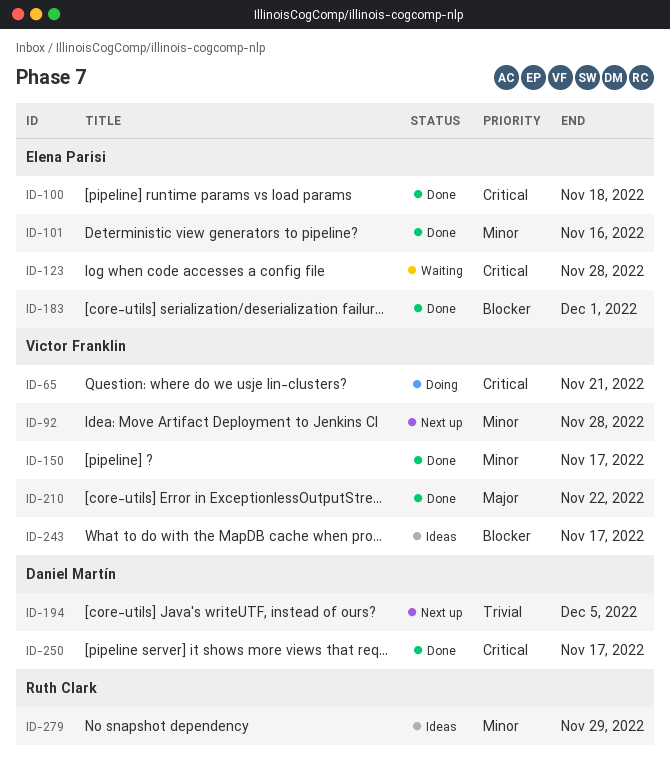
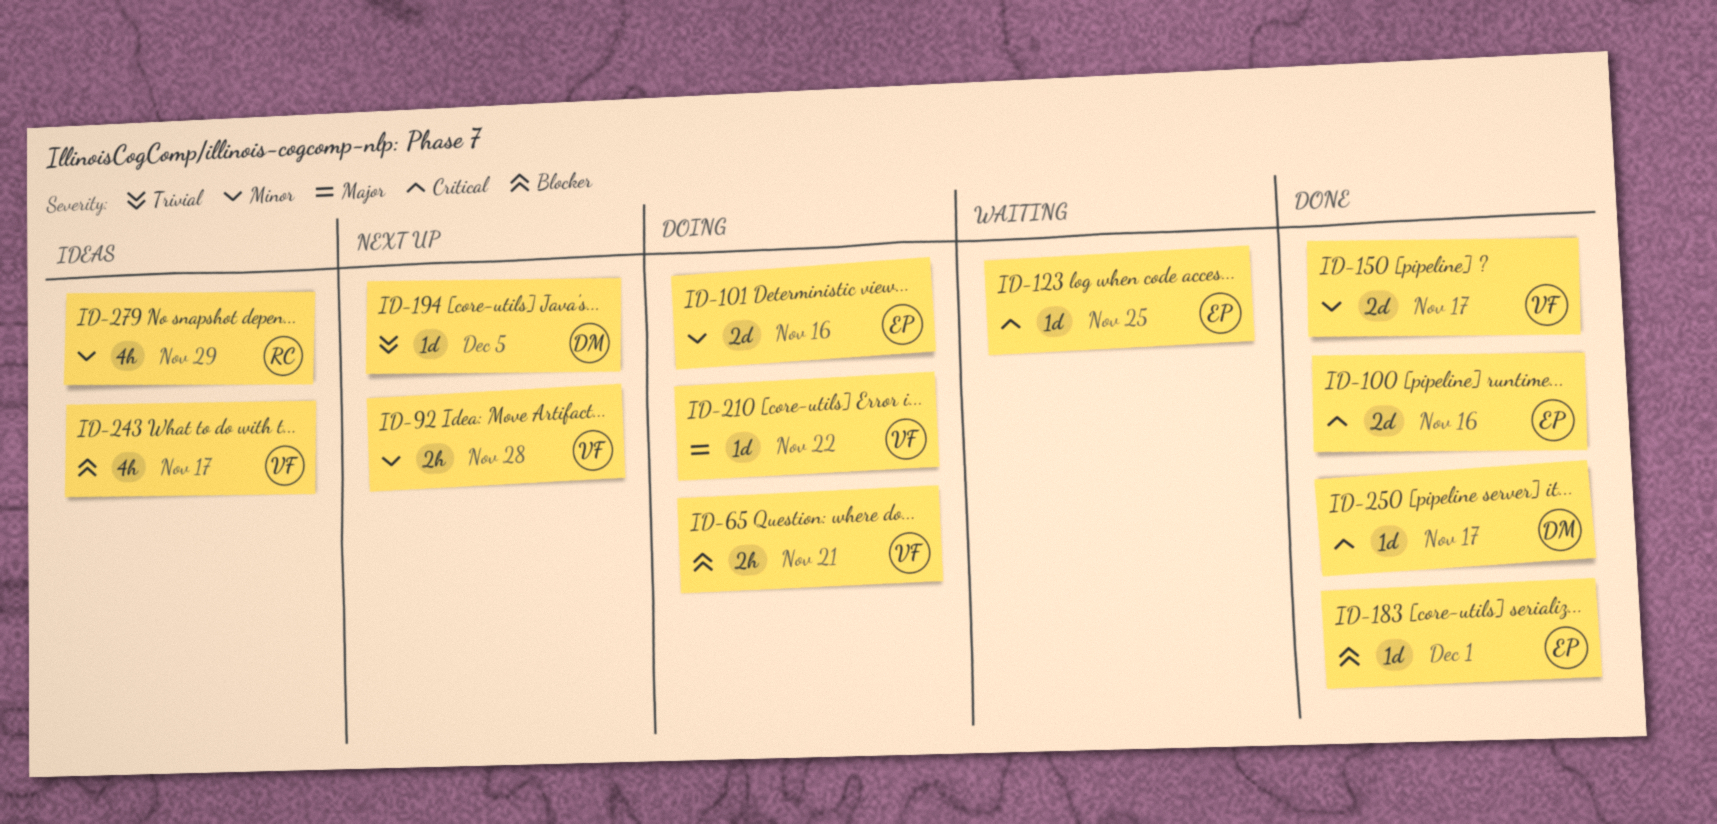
ID-65, priority: Critical -> Blocker
ID-100, due: Nov 18 -> Nov 16
ID-101, status: Done -> Doing
ID-123, due: Nov 28 -> Nov 25
ID-210, status: Done -> Doing

